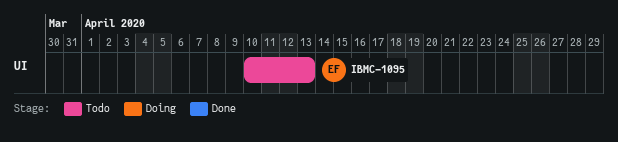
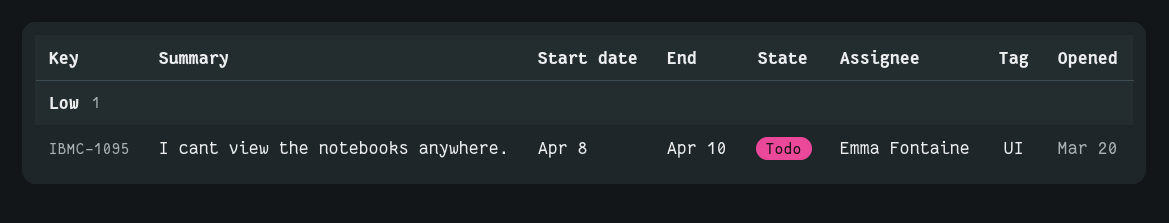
IBMC-1095, start: Apr 10 -> Apr 8
IBMC-1095, due: Apr 13 -> Apr 10

